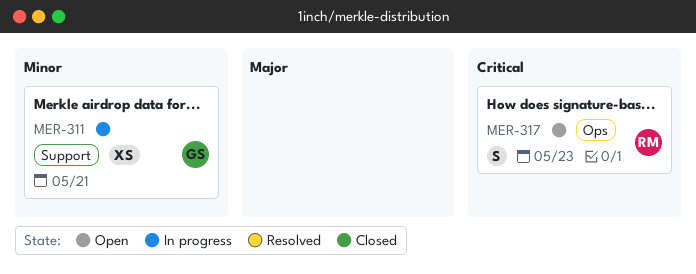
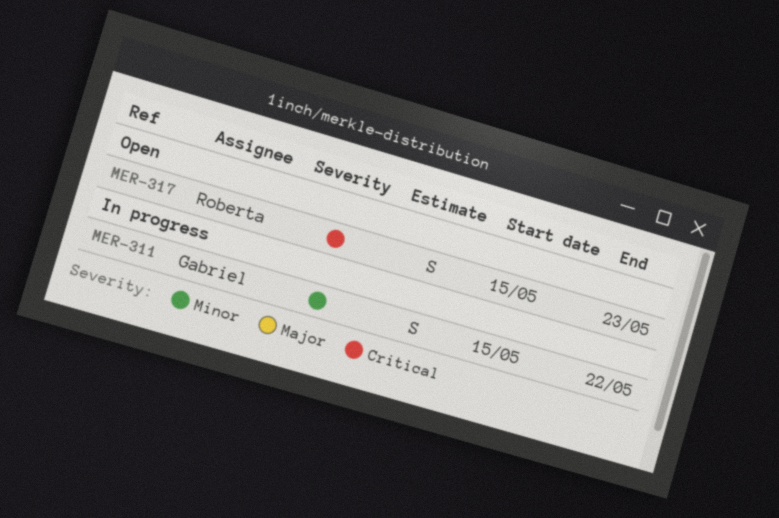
MER-311, estimate: XS -> S
MER-311, due: May 21 -> May 22

